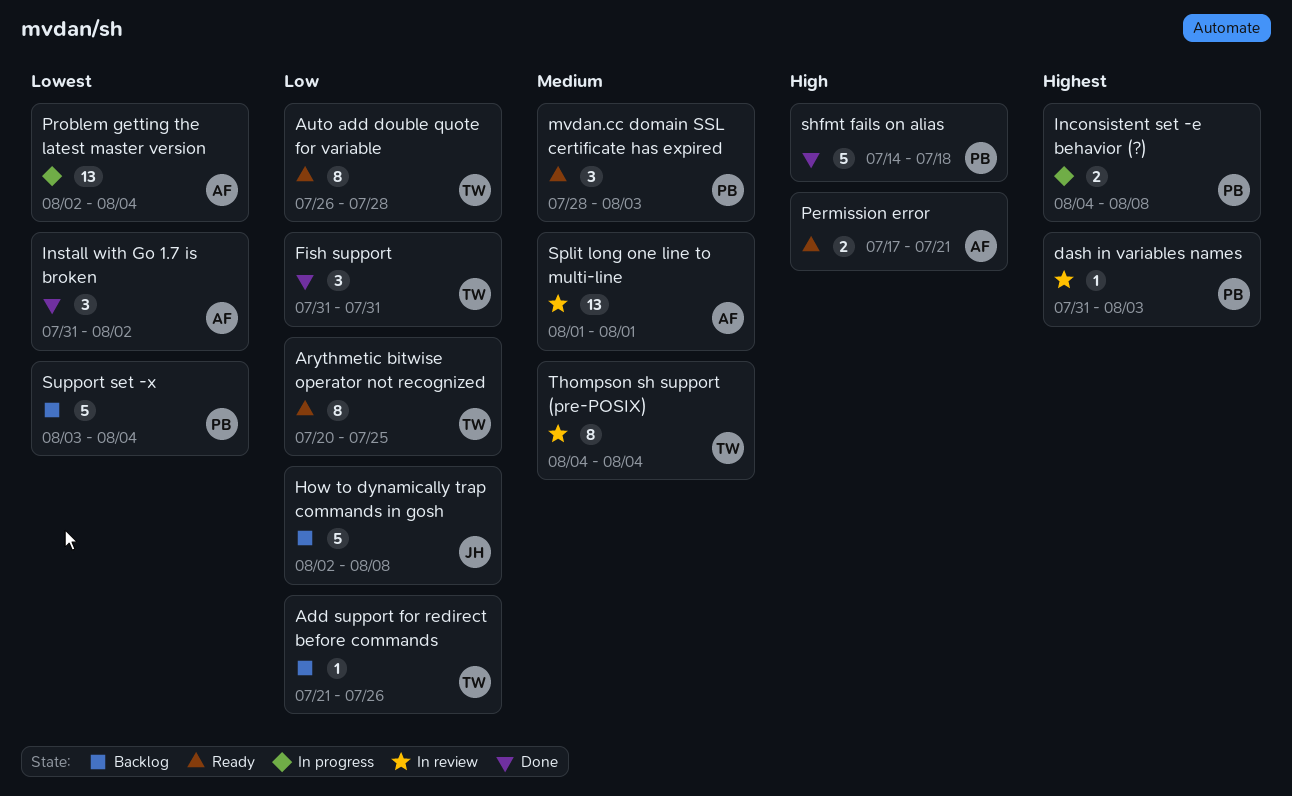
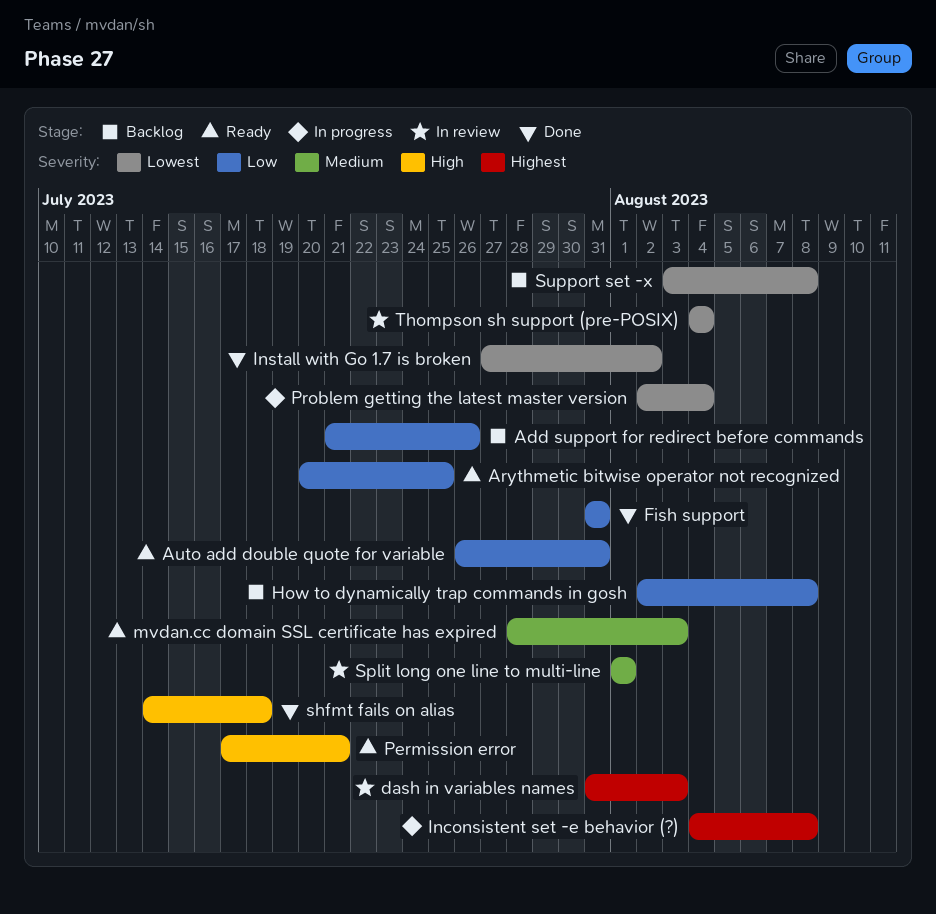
Auto add double quote for variable, due: Jul 28 -> Jul 31
Install with Go 1.7 is broken, start: Jul 31 -> Jul 27
Support set -x, due: Aug 4 -> Aug 8
Thompson sh support (pre-POSIX), priority: Medium -> Lowest

